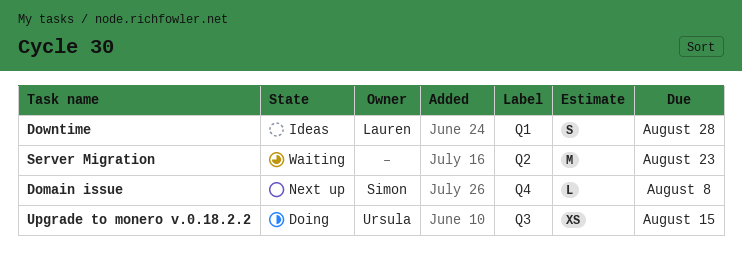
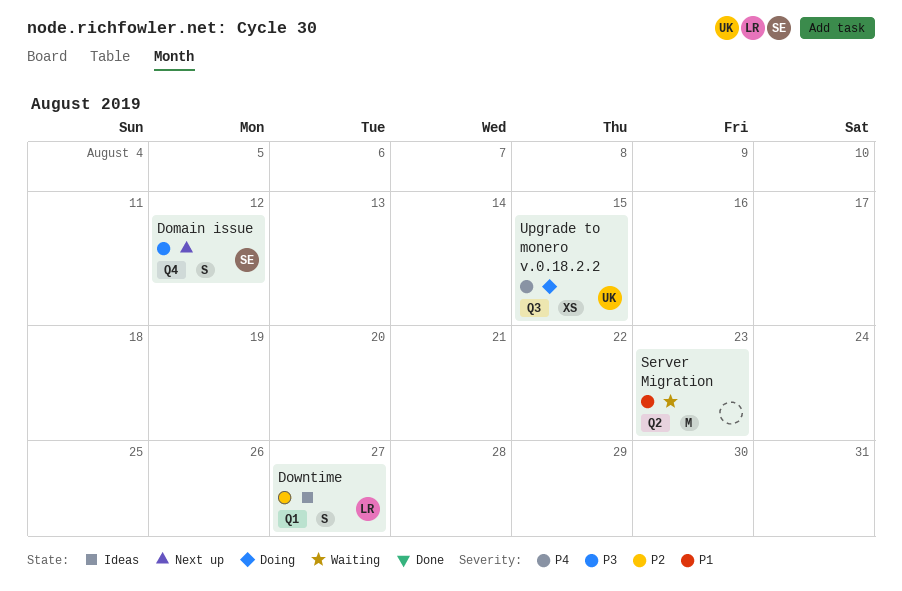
Domain issue, estimate: L -> S
Domain issue, due: Aug 8 -> Aug 12
Downtime, due: Aug 28 -> Aug 27

